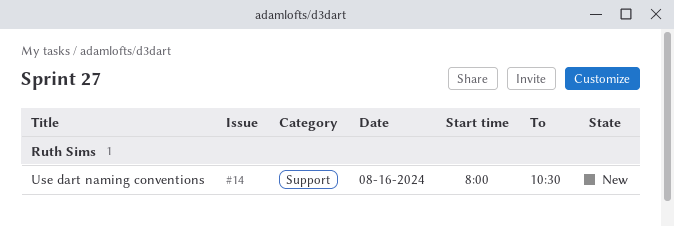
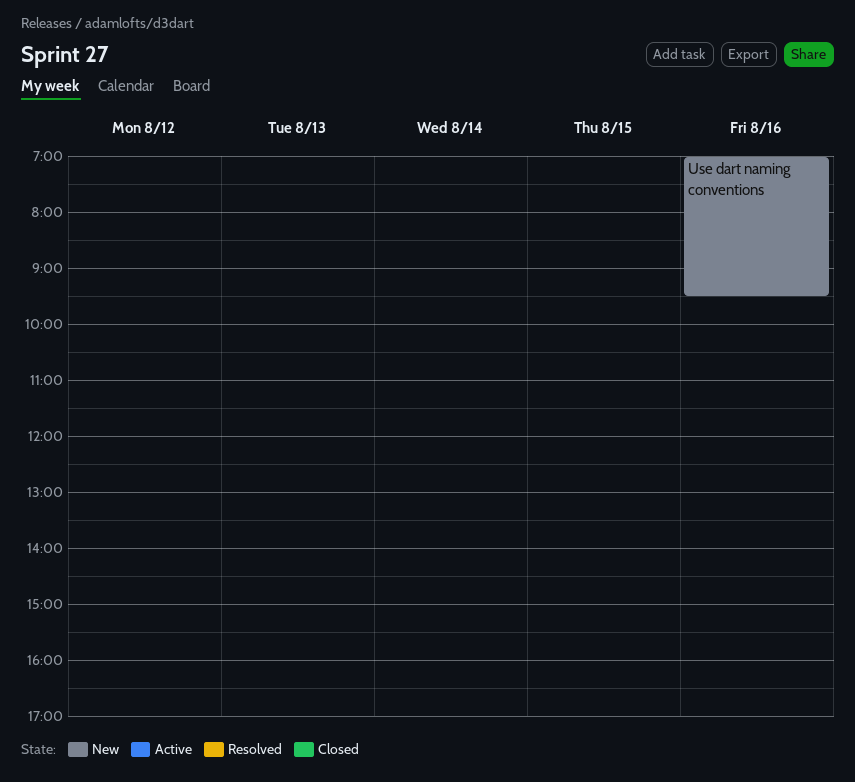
Use dart naming conventions, begins: 08:00 -> 07:00
Use dart naming conventions, ends: 10:30 -> 09:30

